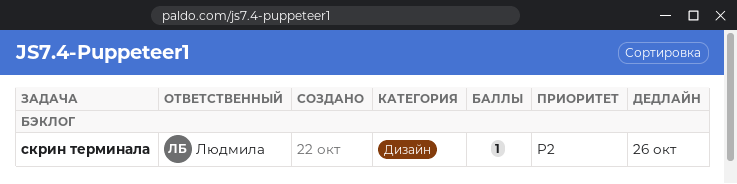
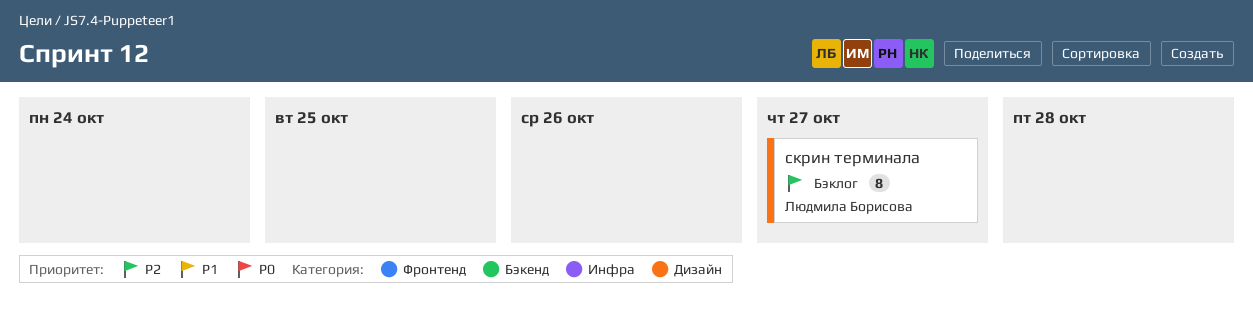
скрин терминала, estimate: 1 -> 8
скрин терминала, due: Oct 26 -> Oct 27

